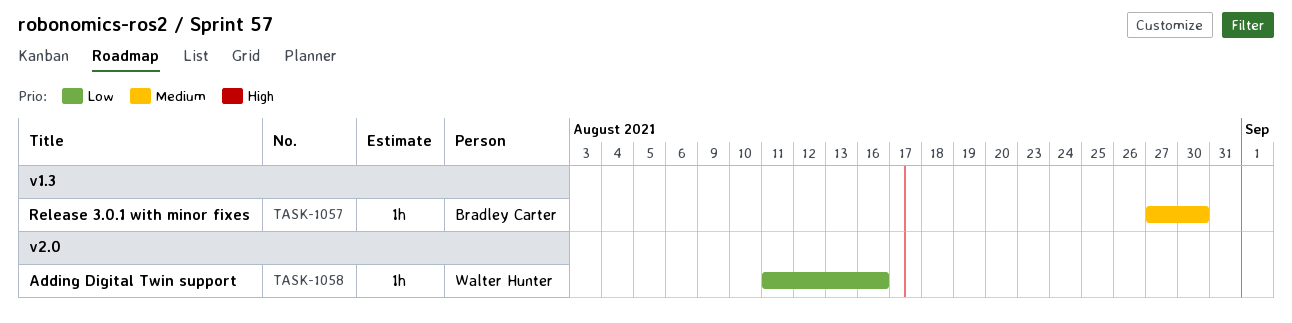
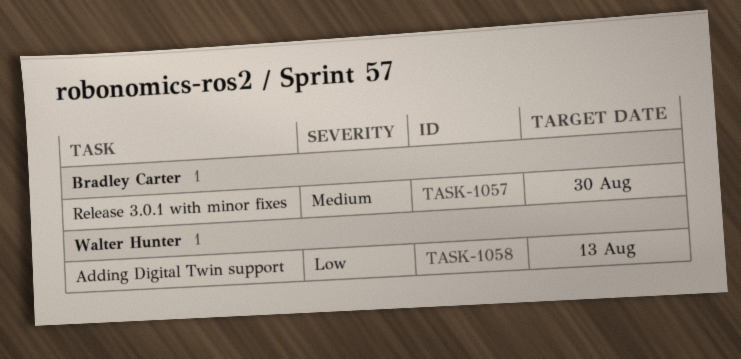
TASK-1058, due: Aug 16 -> Aug 13

